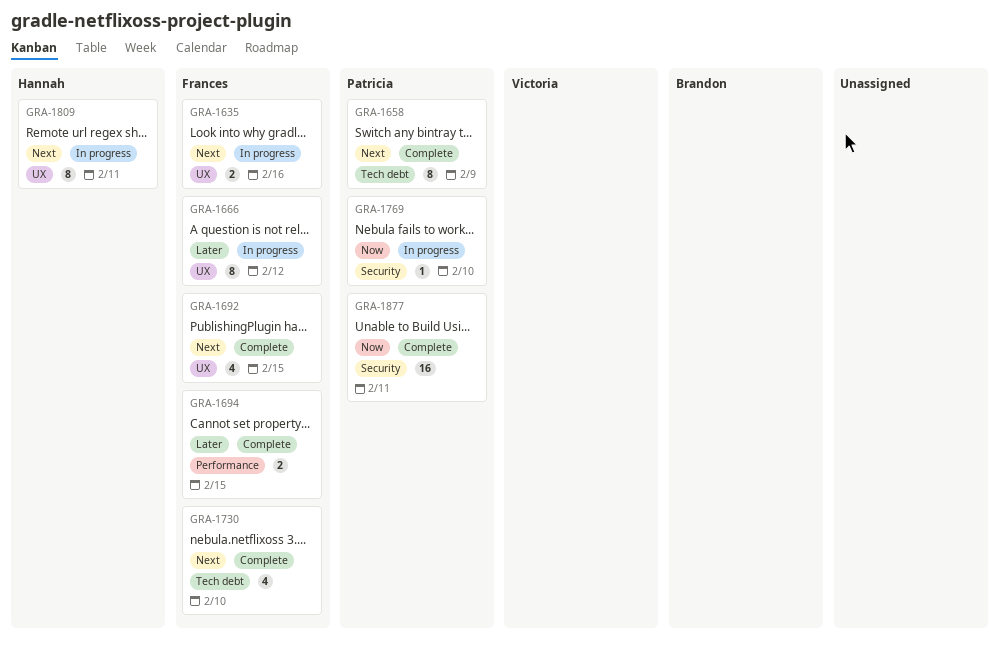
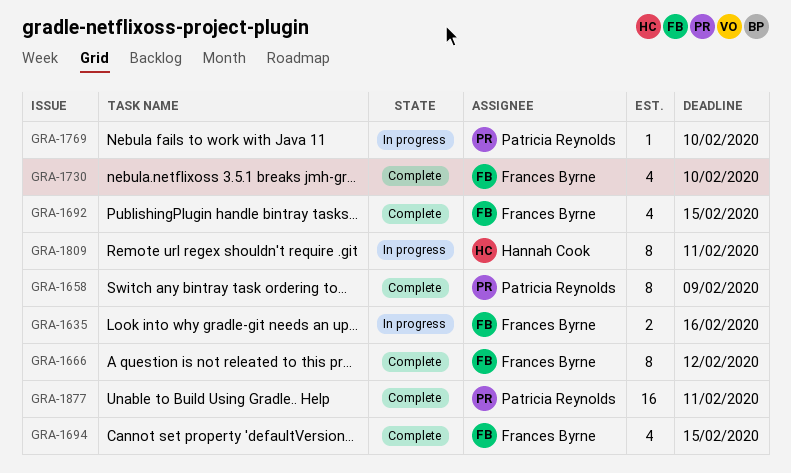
GRA-1666, status: In progress -> Complete
GRA-1694, estimate: 2 -> 4

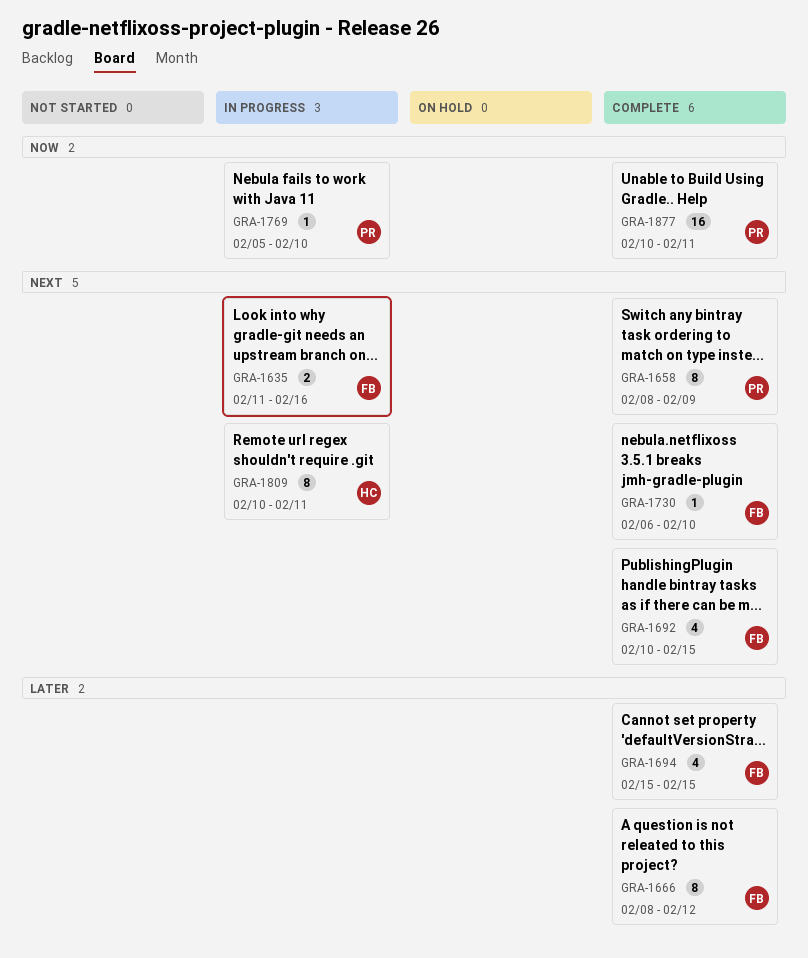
GRA-1730, estimate: 4 -> 1

